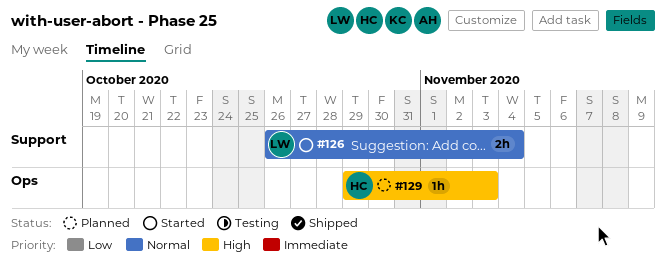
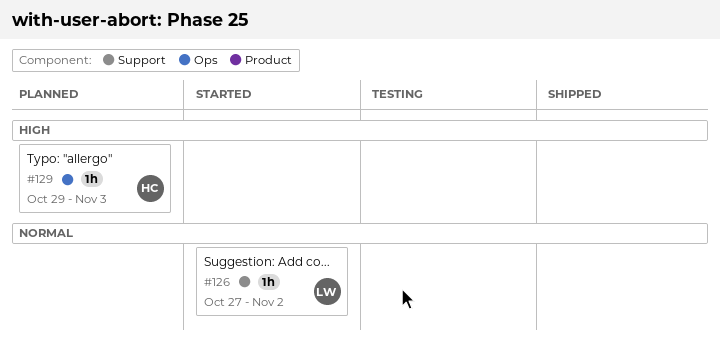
#126, estimate: 2h -> 1h
#126, start: Oct 26 -> Oct 27
#126, due: Nov 4 -> Nov 2

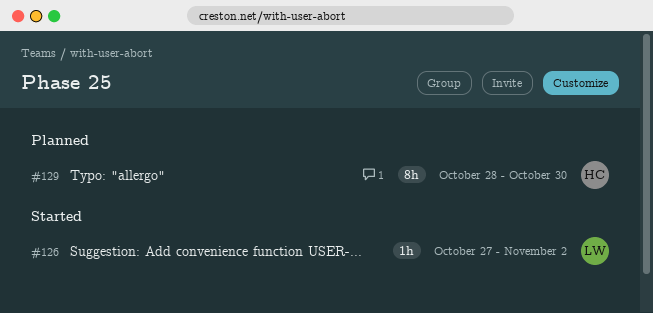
#129, estimate: 1h -> 8h
#129, start: Oct 29 -> Oct 28
#129, due: Nov 3 -> Oct 30

